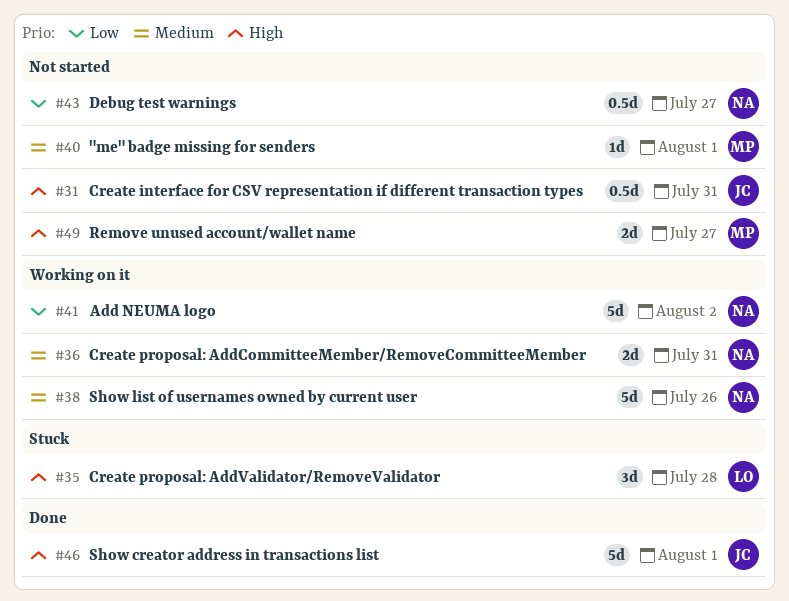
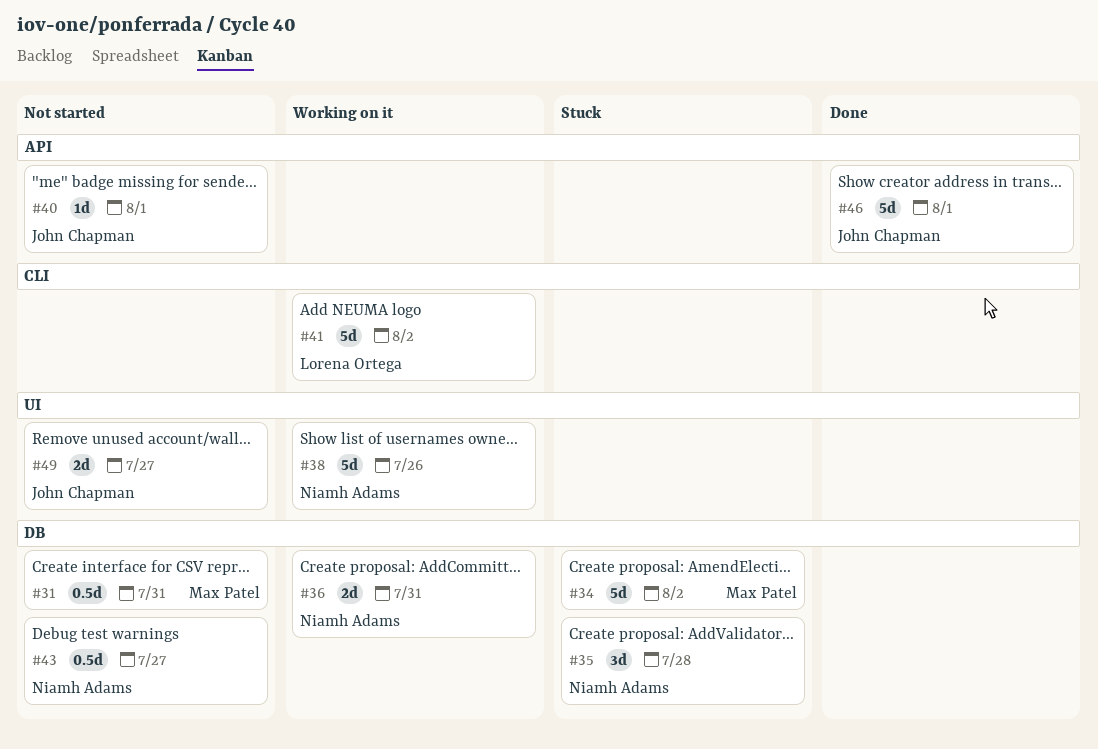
#31, owner: John Chapman -> Max Patel
#34: none -> present
#35, owner: Lorena Ortega -> Niamh Adams
#40, owner: Max Patel -> John Chapman
#41, owner: Niamh Adams -> Lorena Ortega
#49, owner: Max Patel -> John Chapman

